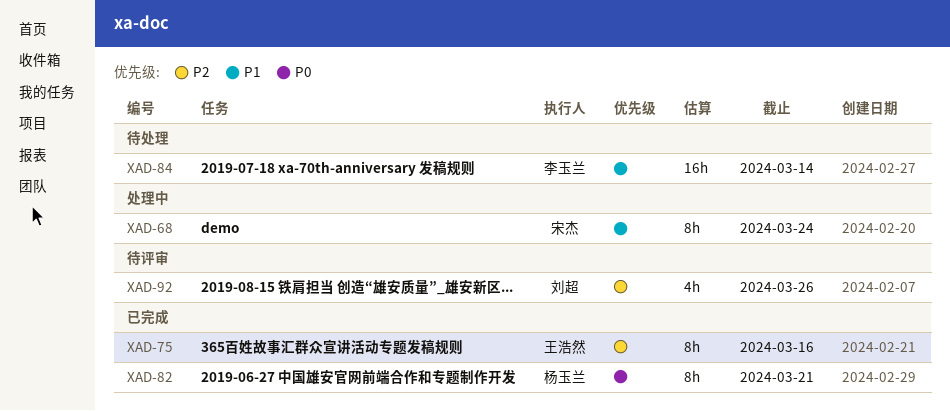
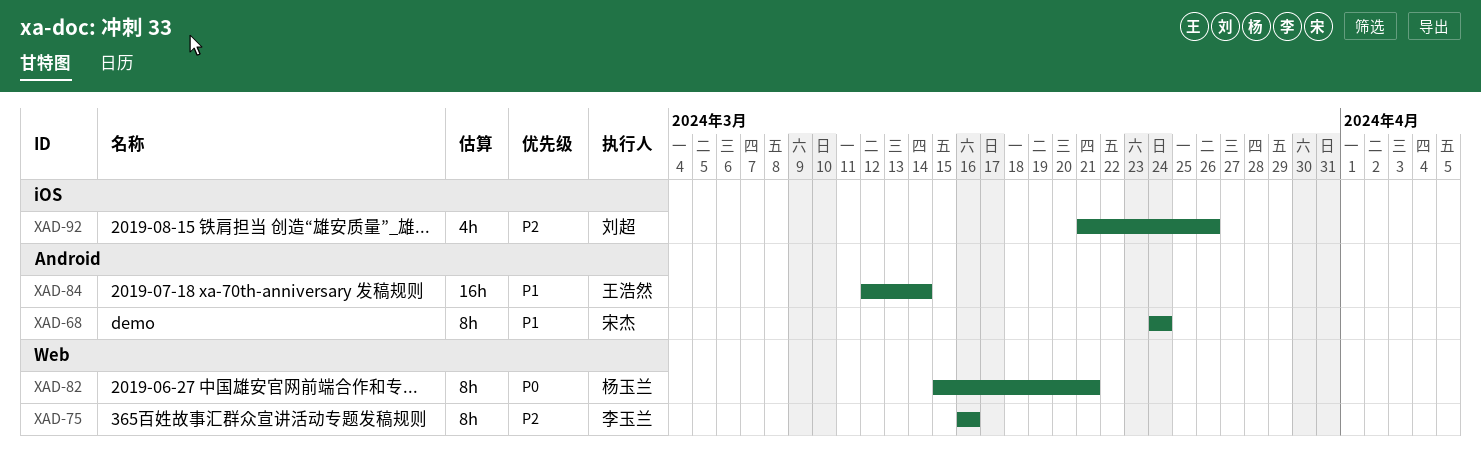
XAD-75, owner: 王浩然 -> 李玉兰
XAD-84, owner: 李玉兰 -> 王浩然

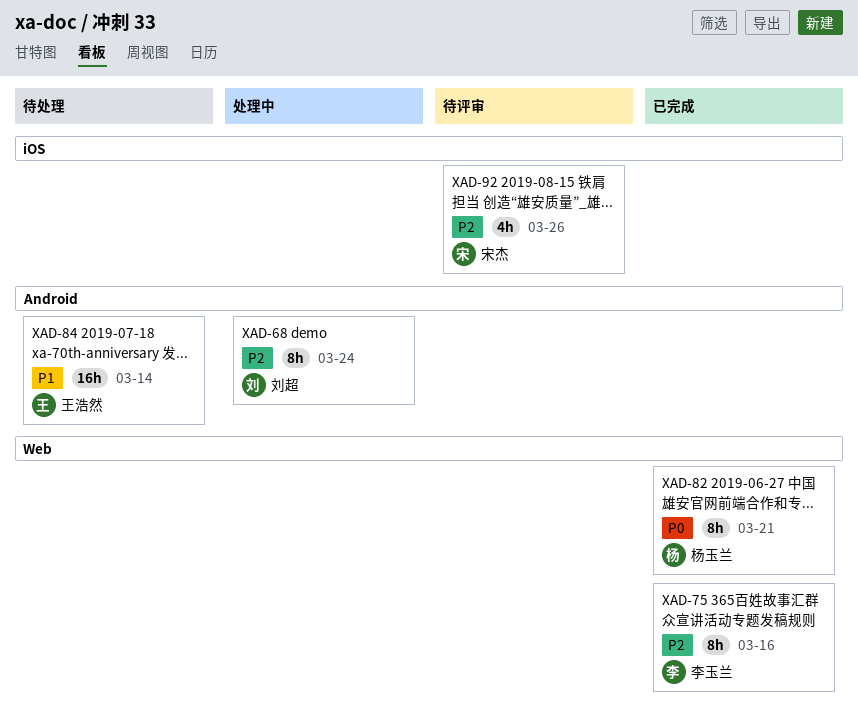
XAD-68, owner: 宋杰 -> 刘超
XAD-68, priority: P1 -> P2
XAD-92, owner: 刘超 -> 宋杰

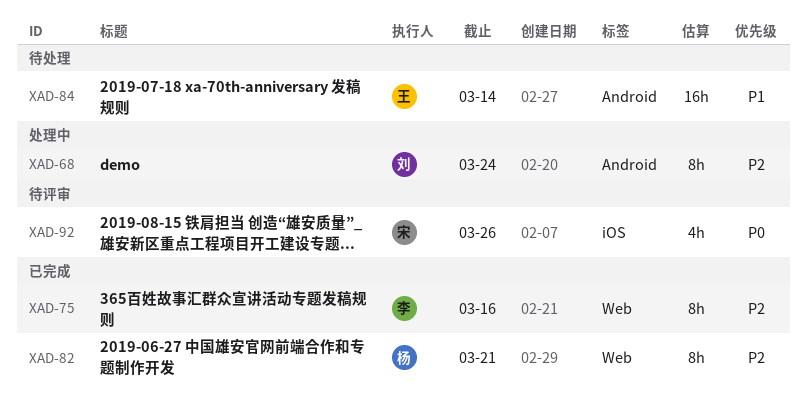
XAD-82, priority: P0 -> P2
XAD-92, priority: P2 -> P0

